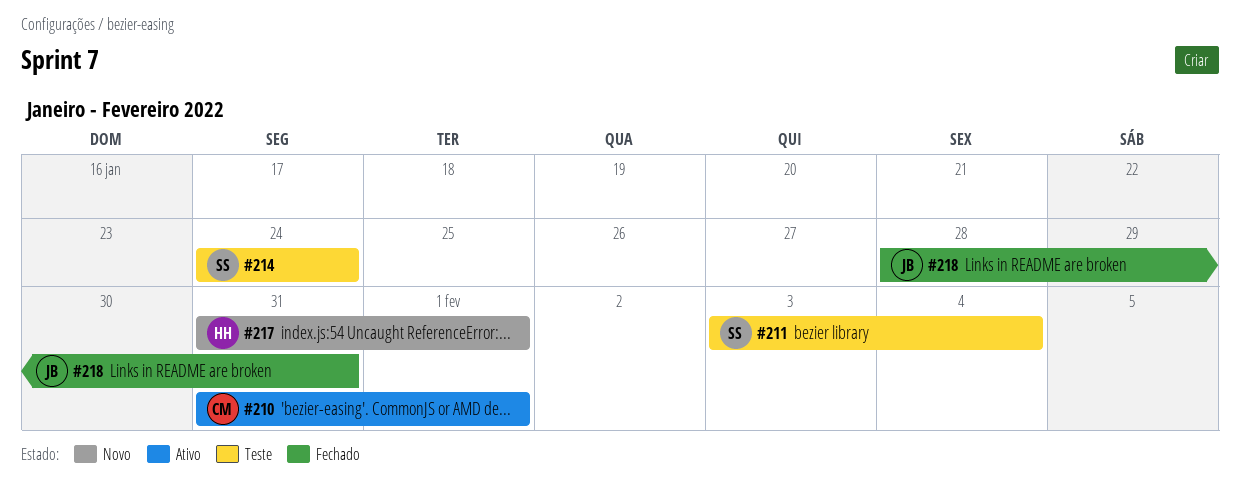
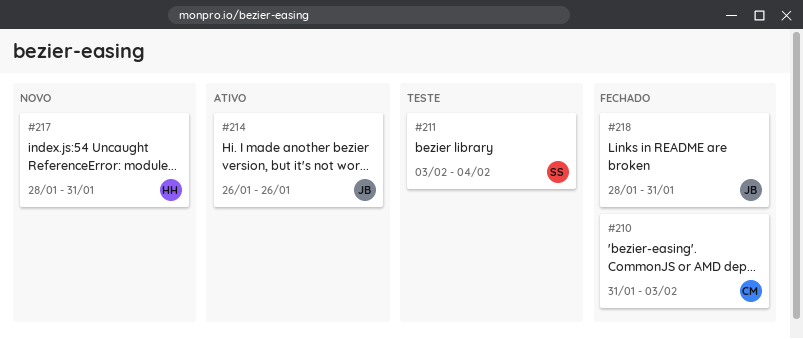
#210, status: Ativo -> Fechado
#210, due: Feb 1 -> Feb 3
#214, status: Teste -> Ativo
#214, owner: SS -> JB
#214, start: Jan 24 -> Jan 26
#214, due: Jan 24 -> Jan 26
#217, start: Jan 31 -> Jan 28
#217, due: Feb 1 -> Jan 31

